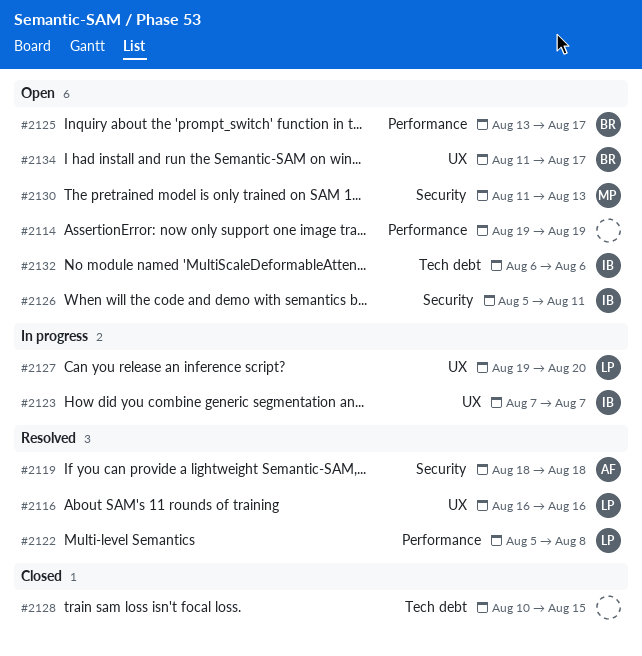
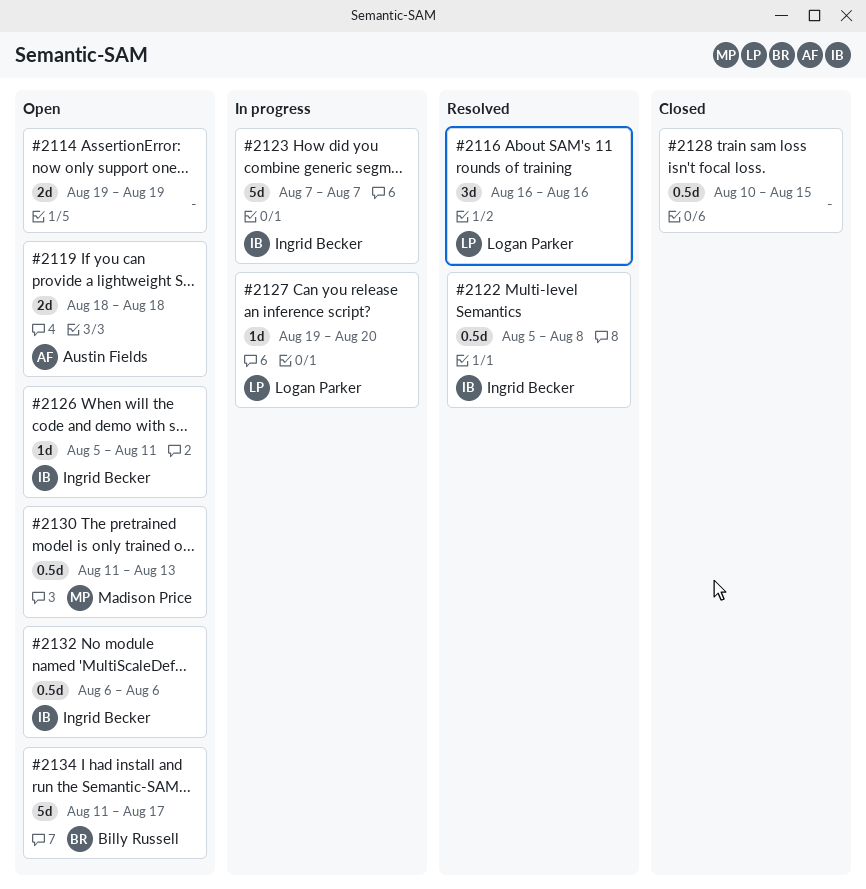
#2119, status: Resolved -> Open
#2122, owner: Logan Parker -> Ingrid Becker
#2125: present -> none

